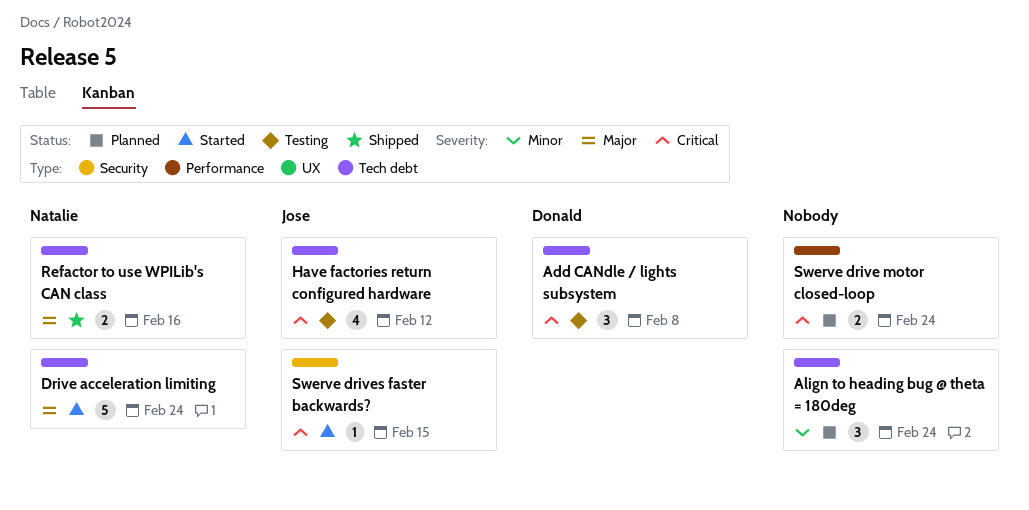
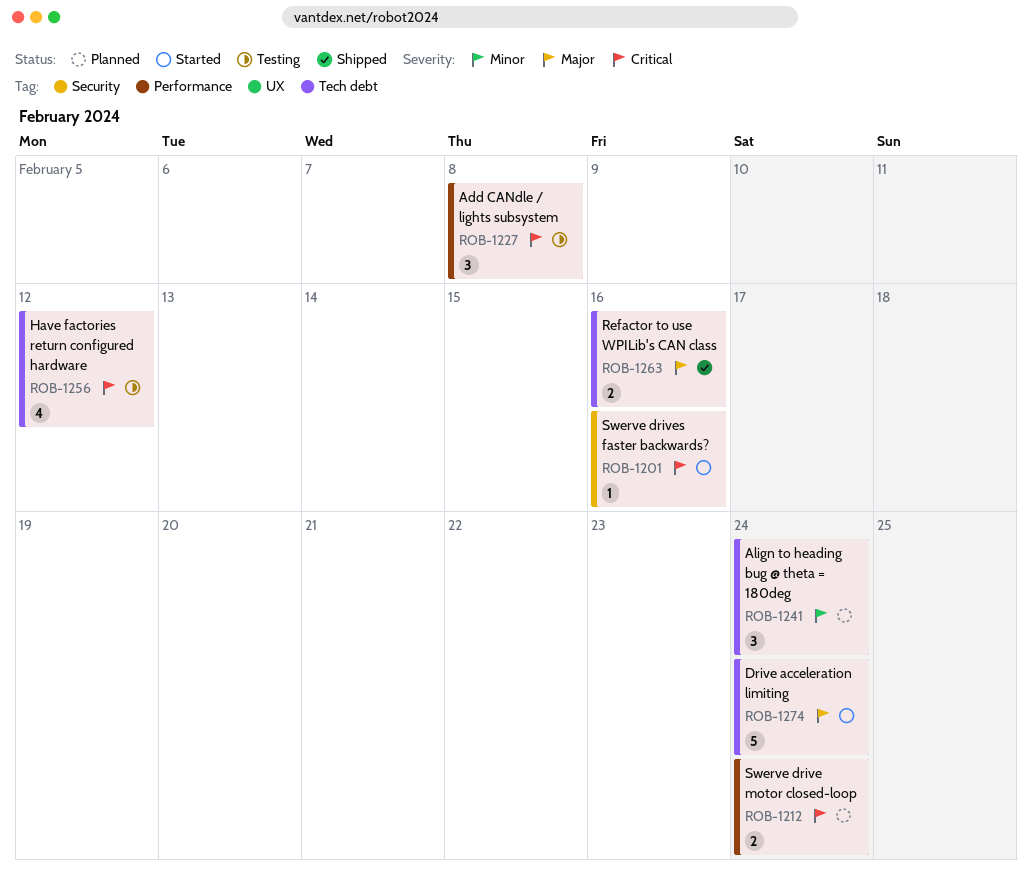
Add CANdle / lights subsystem, label: Tech debt -> Performance
Swerve drives faster backwards?, due: Feb 15 -> Feb 16

